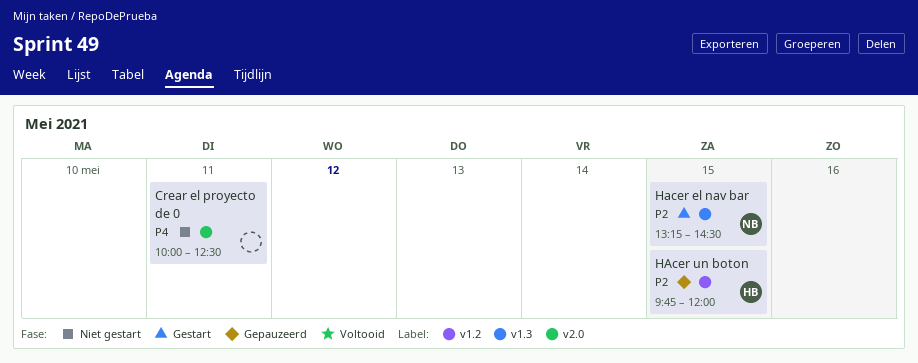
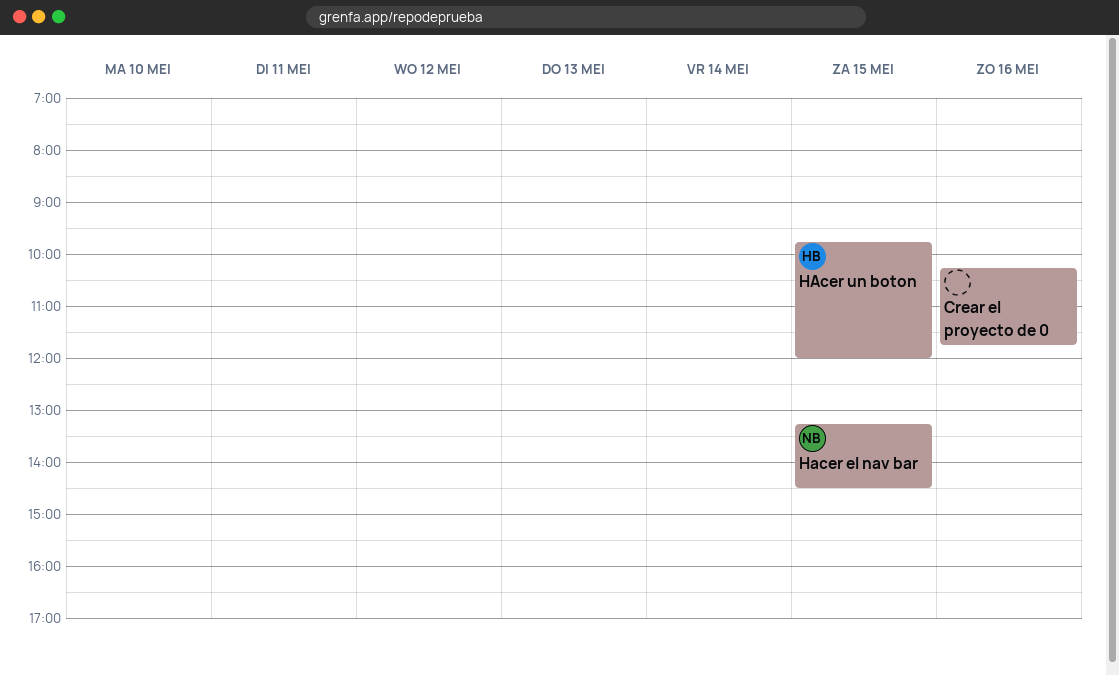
Crear el proyecto de 0, day: May 11 -> May 16
Crear el proyecto de 0, begins: 10:00 -> 10:15
Crear el proyecto de 0, ends: 12:30 -> 11:45

